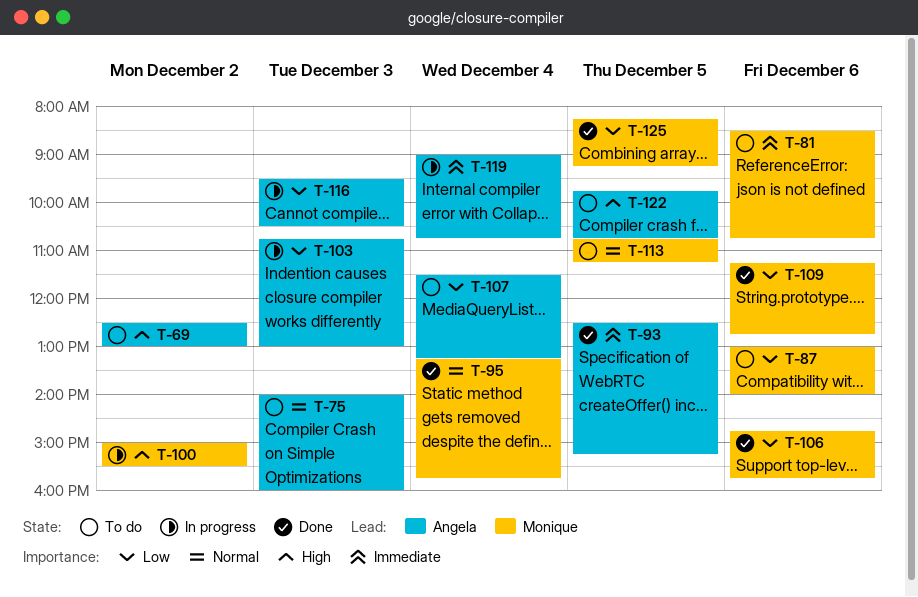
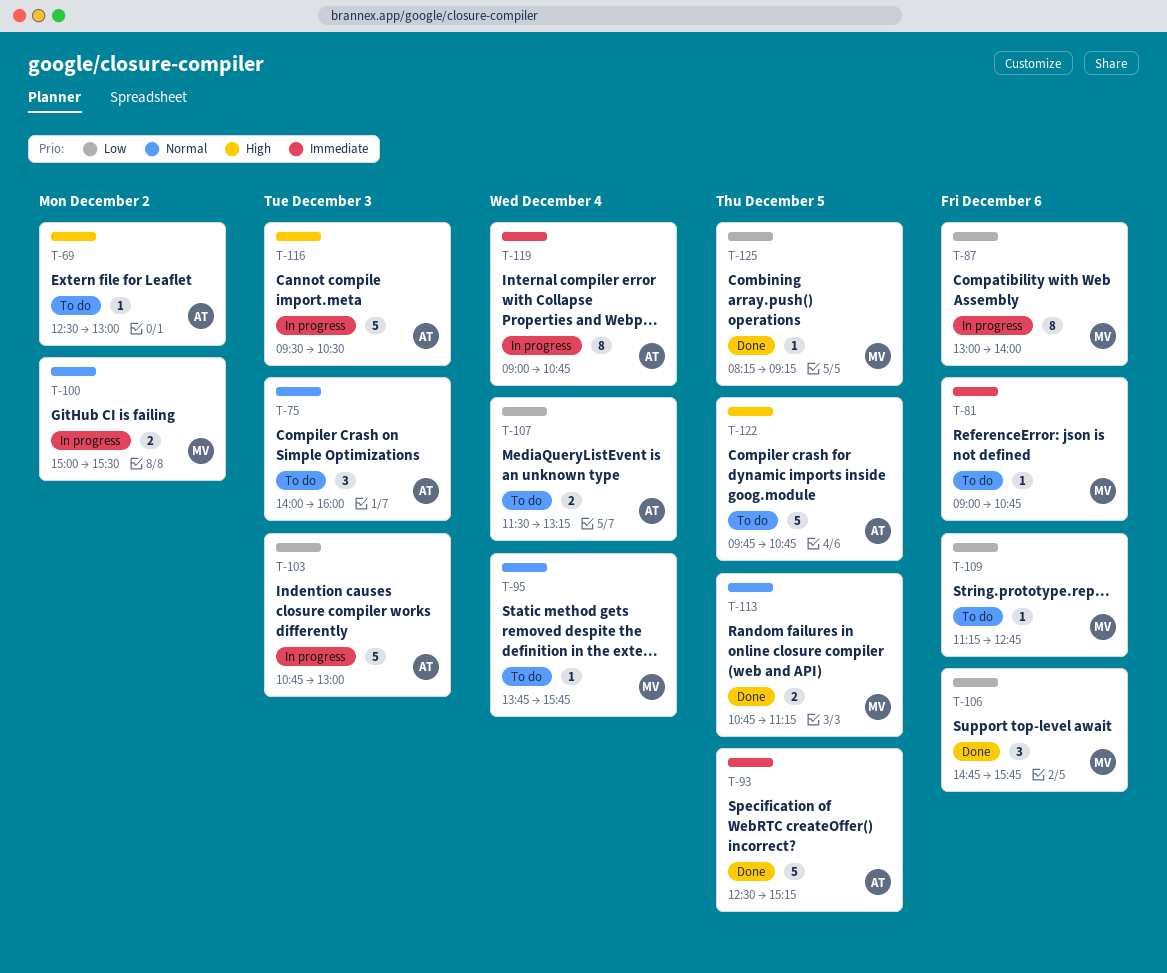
T-81, begins: 08:30 -> 09:00
T-87, status: To do -> In progress
T-95, status: Done -> To do
T-95, begins: 13:15 -> 13:45
T-100, priority: High -> Normal
T-109, status: Done -> To do
T-113, status: To do -> Done
T-116, priority: Low -> High

